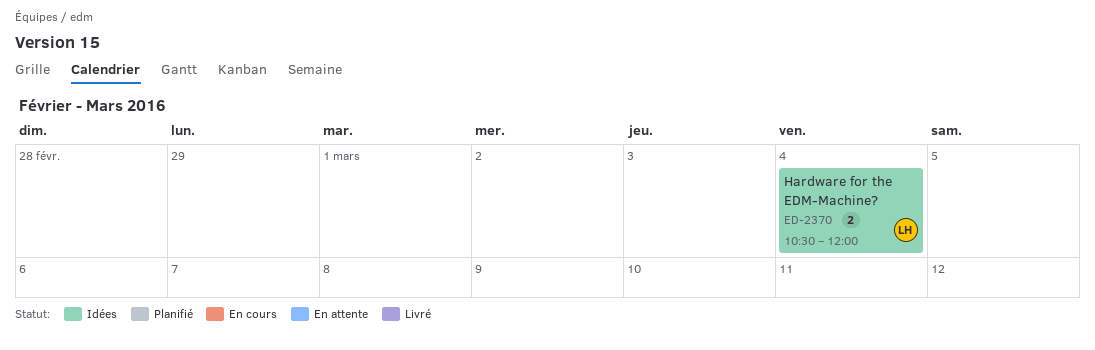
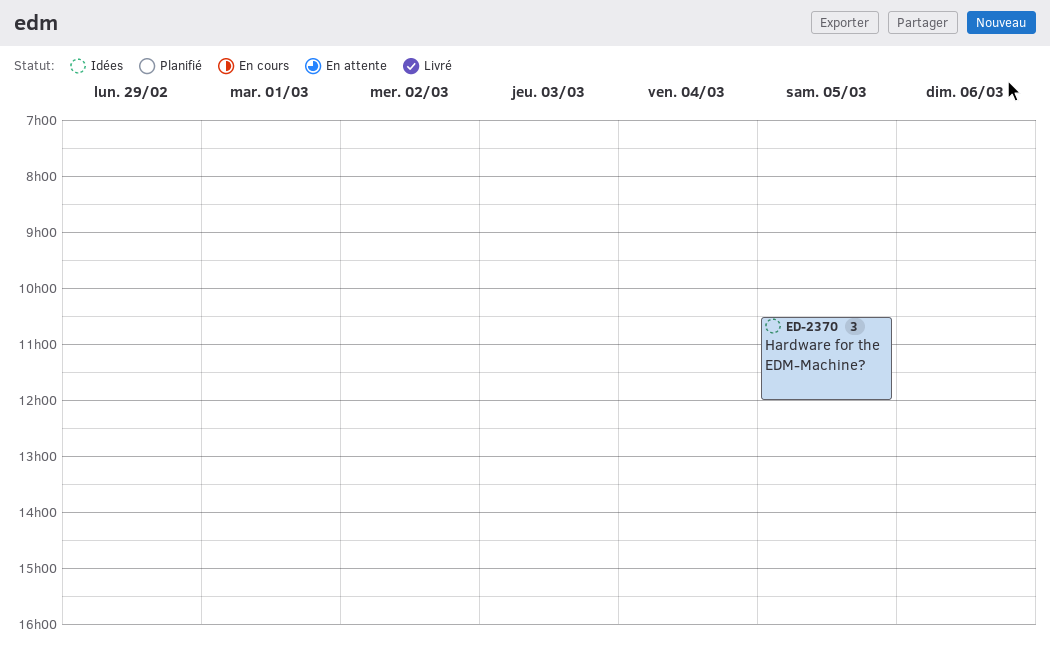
ED-2370, estimate: 2 -> 3
ED-2370, day: Mar 4 -> Mar 5

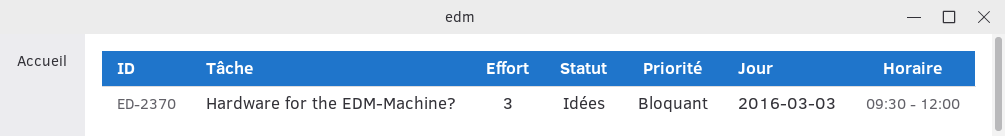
ED-2370, day: Mar 5 -> Mar 3
ED-2370, begins: 10:30 -> 09:30

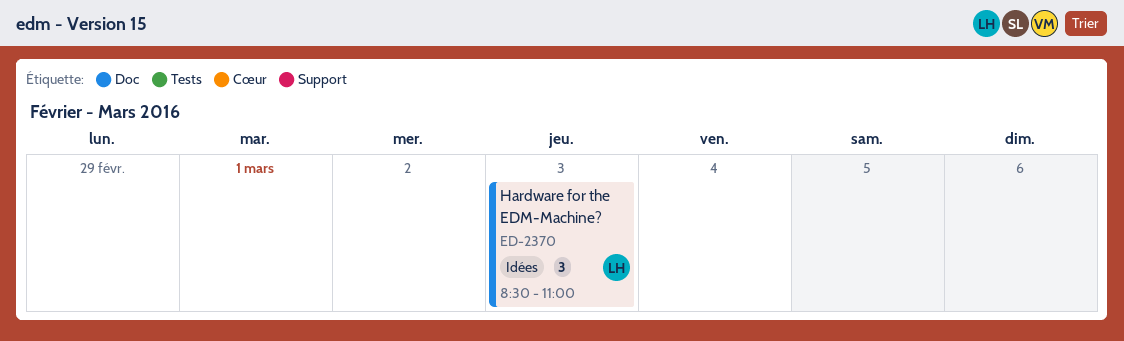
ED-2370, begins: 09:30 -> 08:30
ED-2370, ends: 12:00 -> 11:00

